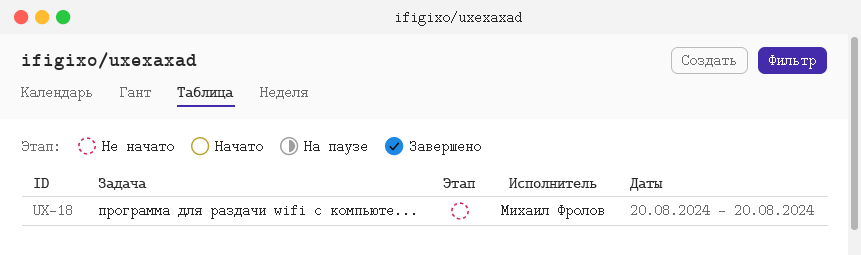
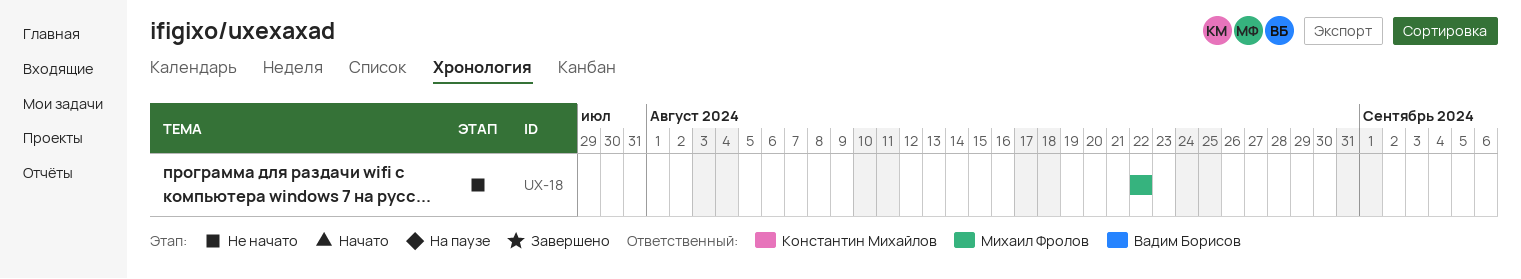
UX-18, start: Aug 20 -> Aug 22
UX-18, due: Aug 20 -> Aug 22

